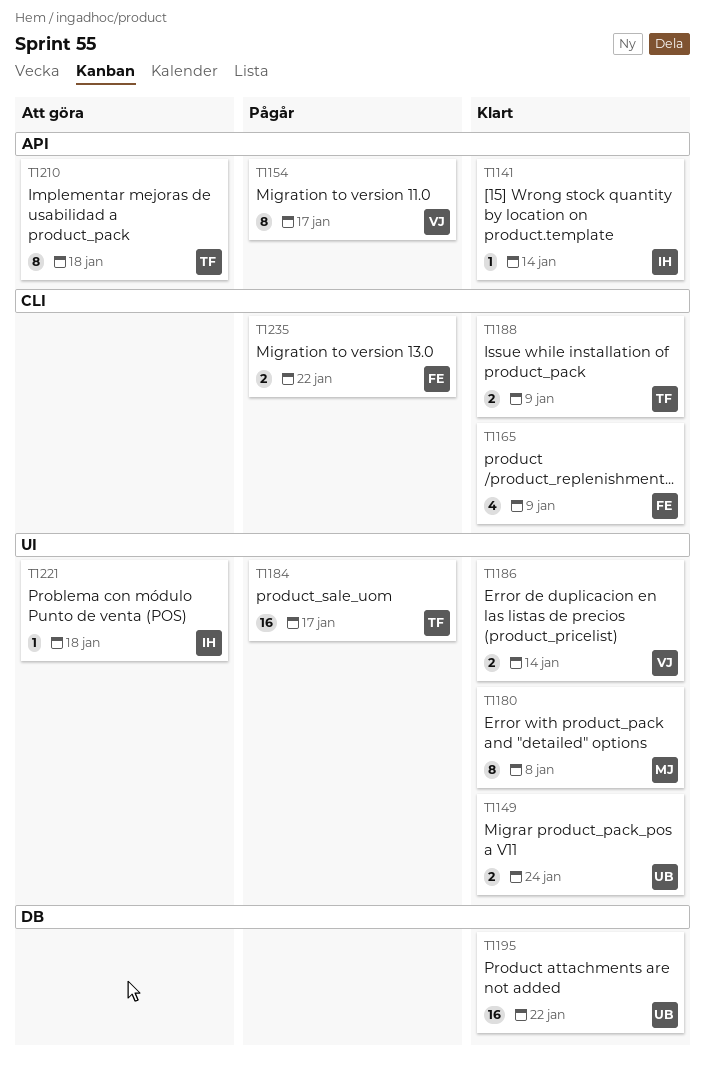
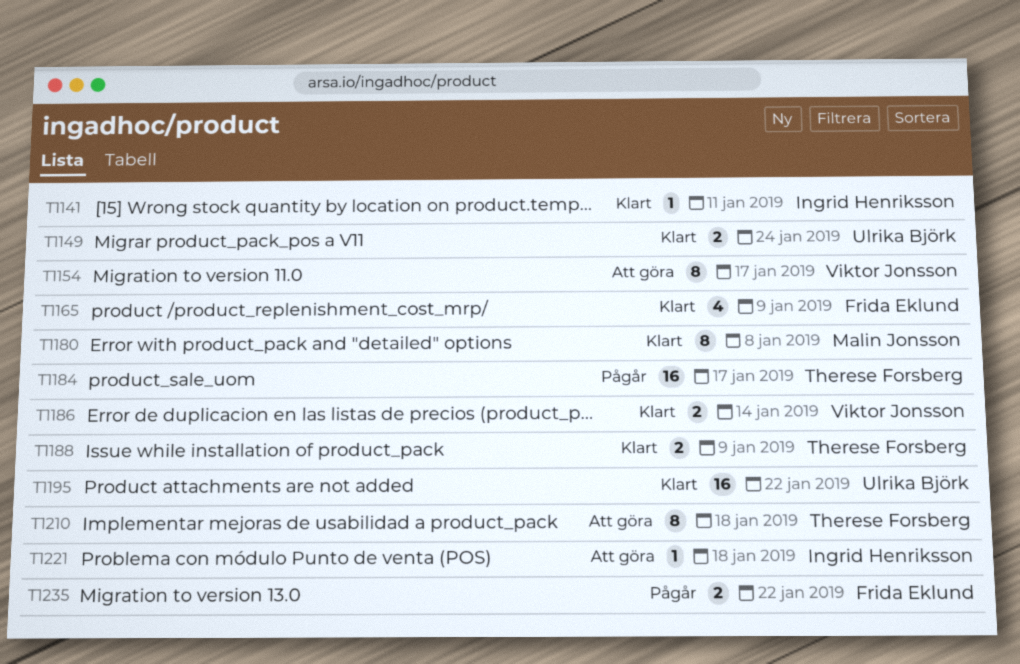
T1141, due: Jan 14 -> Jan 11
T1154, status: Pågår -> Att göra

